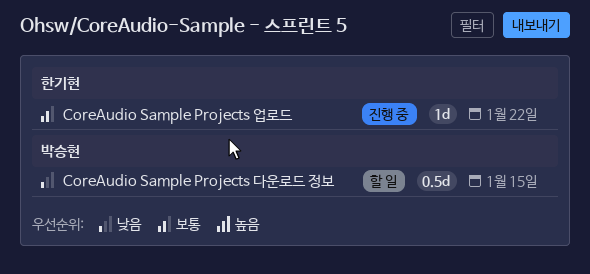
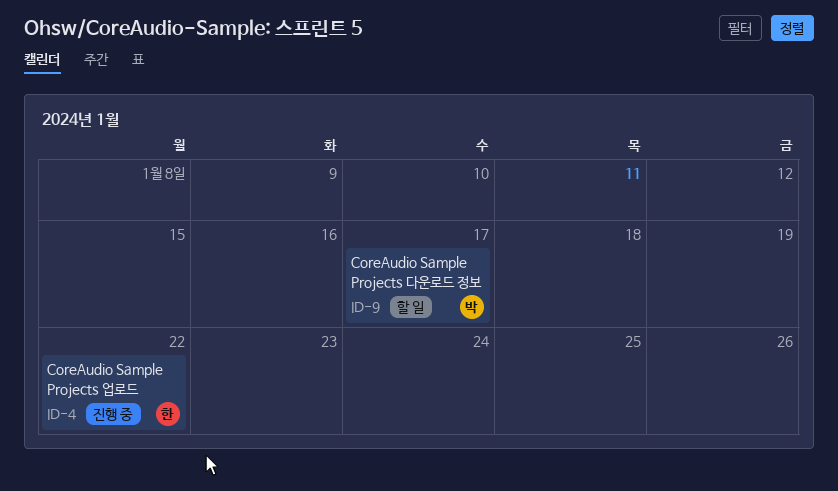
CoreAudio Sample Projects 다운로드 정보, due: Jan 15 -> Jan 17

